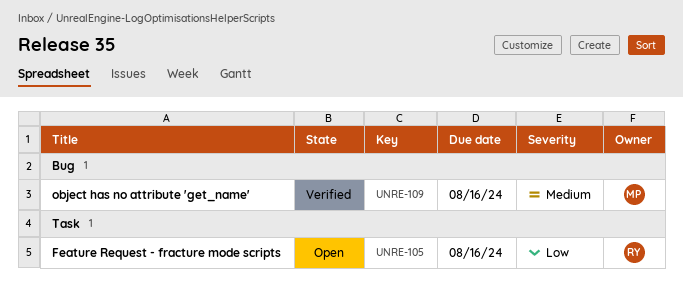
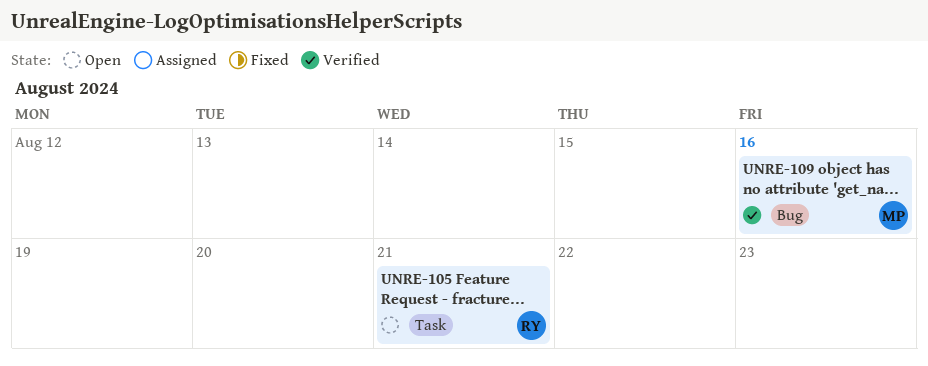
UNRE-105, due: Aug 16 -> Aug 21

